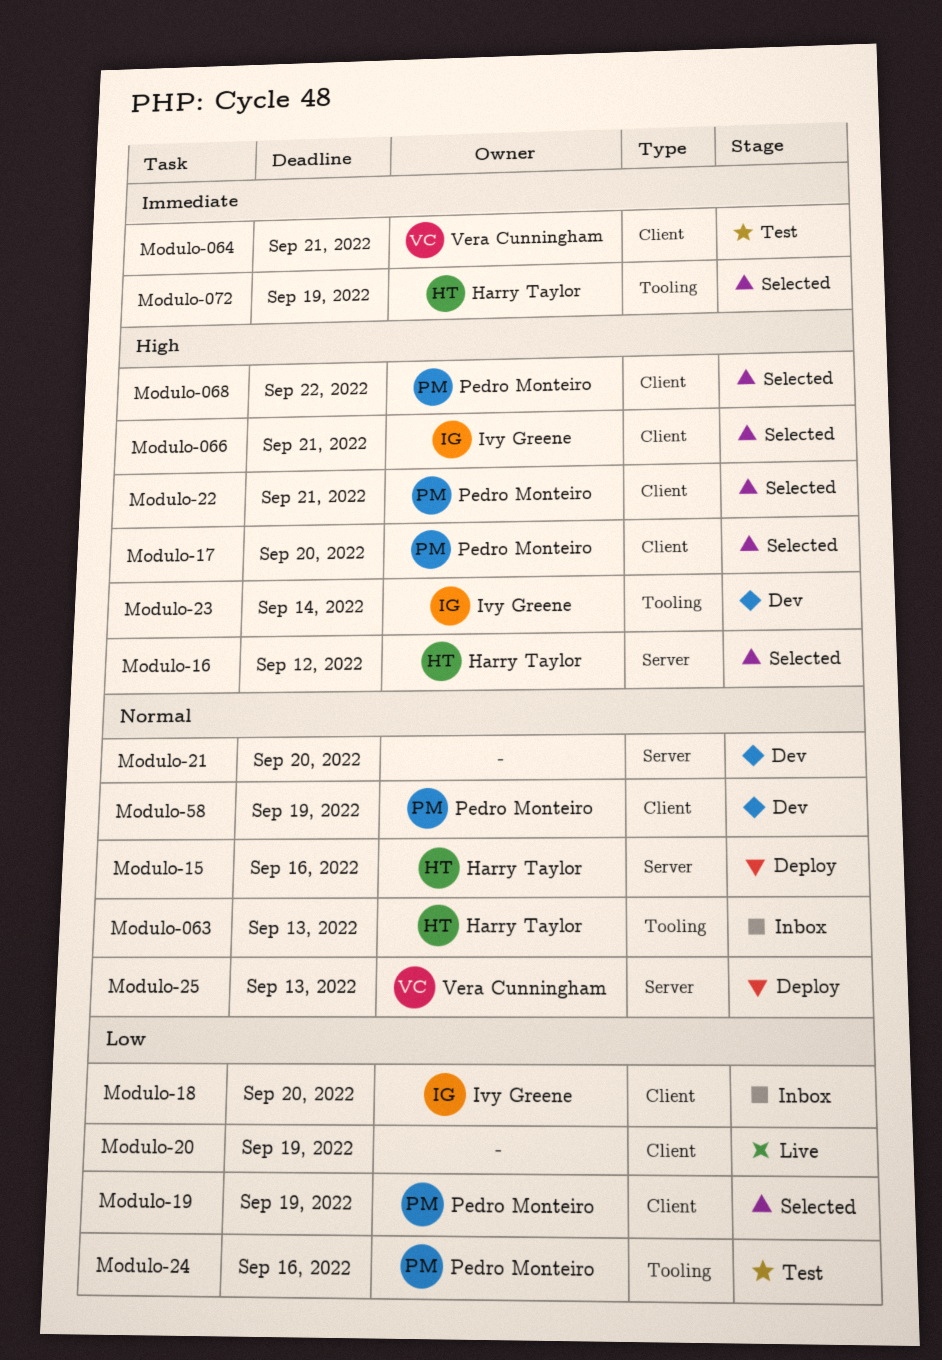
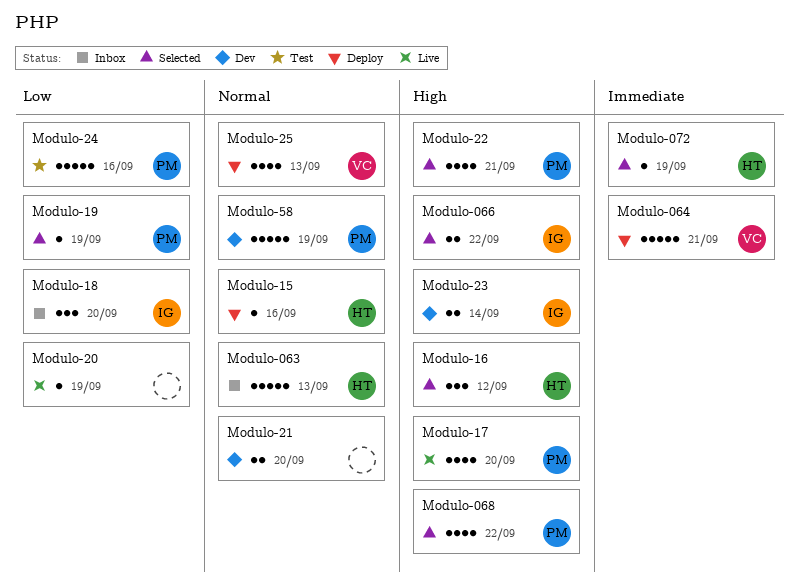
Modulo-064, status: Test -> Deploy
Modulo-066, due: Sep 21 -> Sep 22
Modulo-17, status: Selected -> Live

